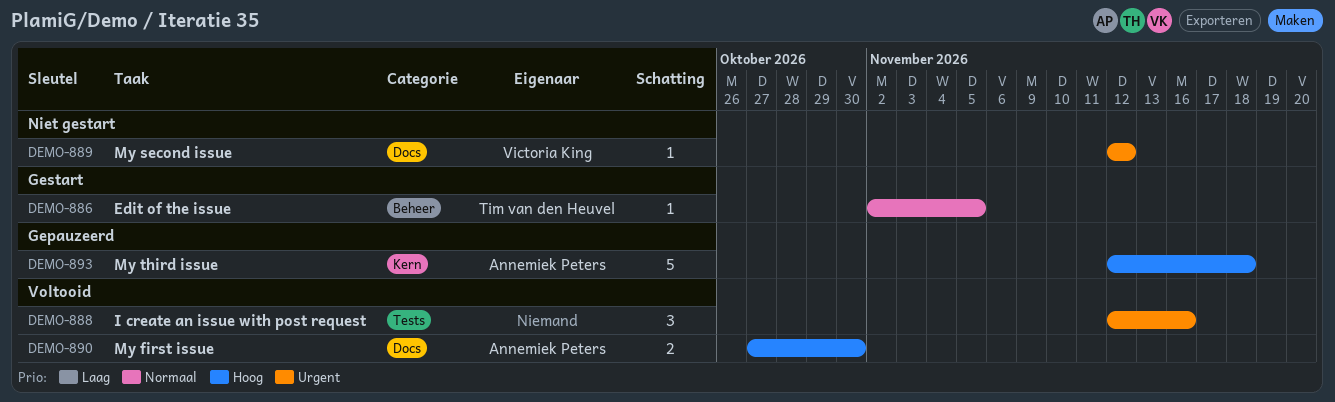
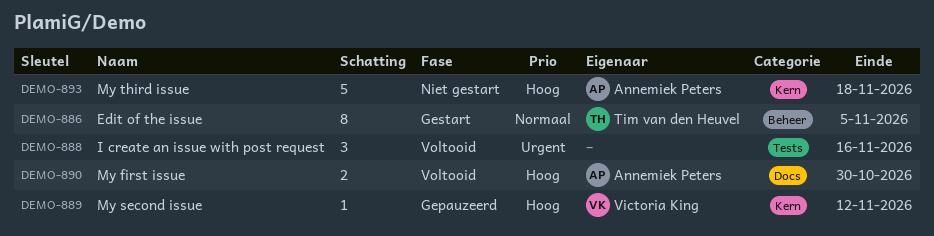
DEMO-886, estimate: 1 -> 8
DEMO-889, status: Niet gestart -> Gepauzeerd
DEMO-889, priority: Urgent -> Hoog
DEMO-889, label: Docs -> Kern
DEMO-893, status: Gepauzeerd -> Niet gestart

